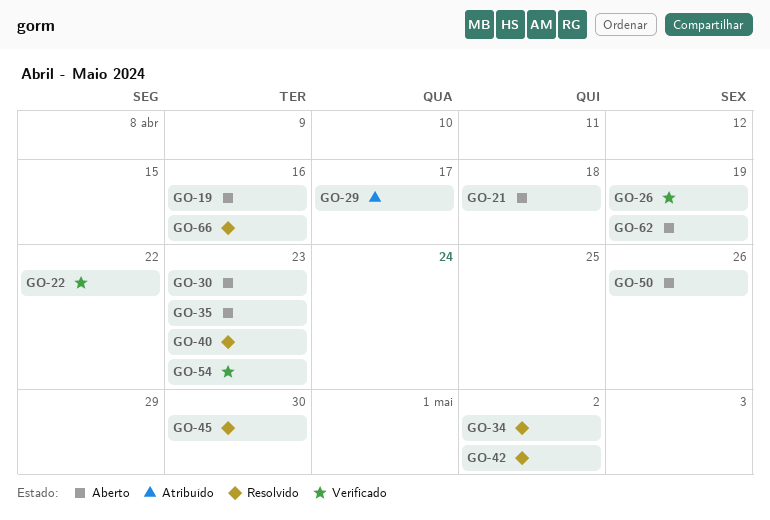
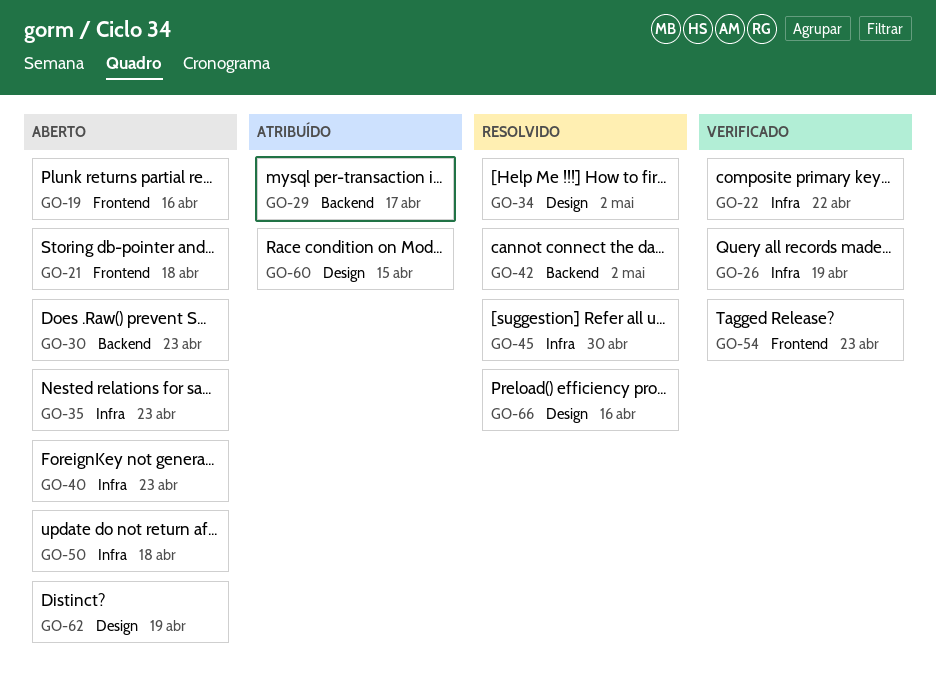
GO-40, status: Resolvido -> Aberto
GO-50, due: Apr 26 -> Apr 18
GO-60: none -> present

